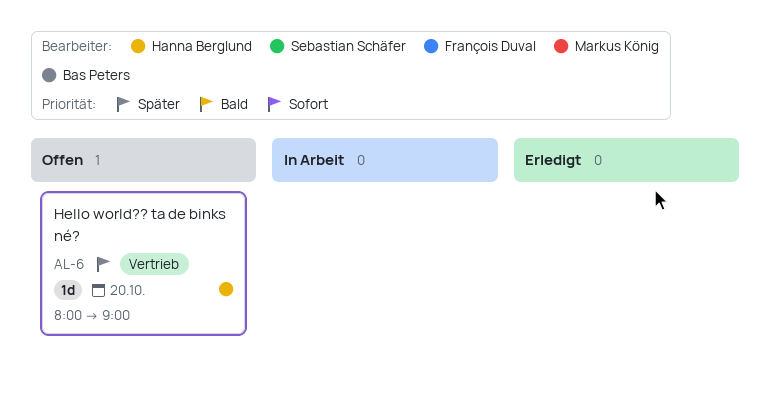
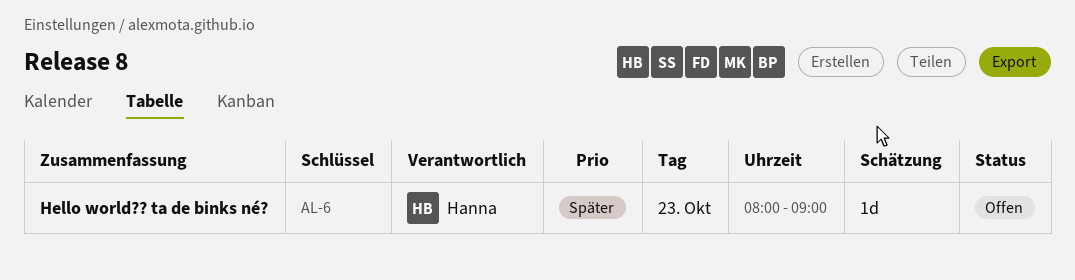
AL-6, day: Oct 20 -> Oct 23

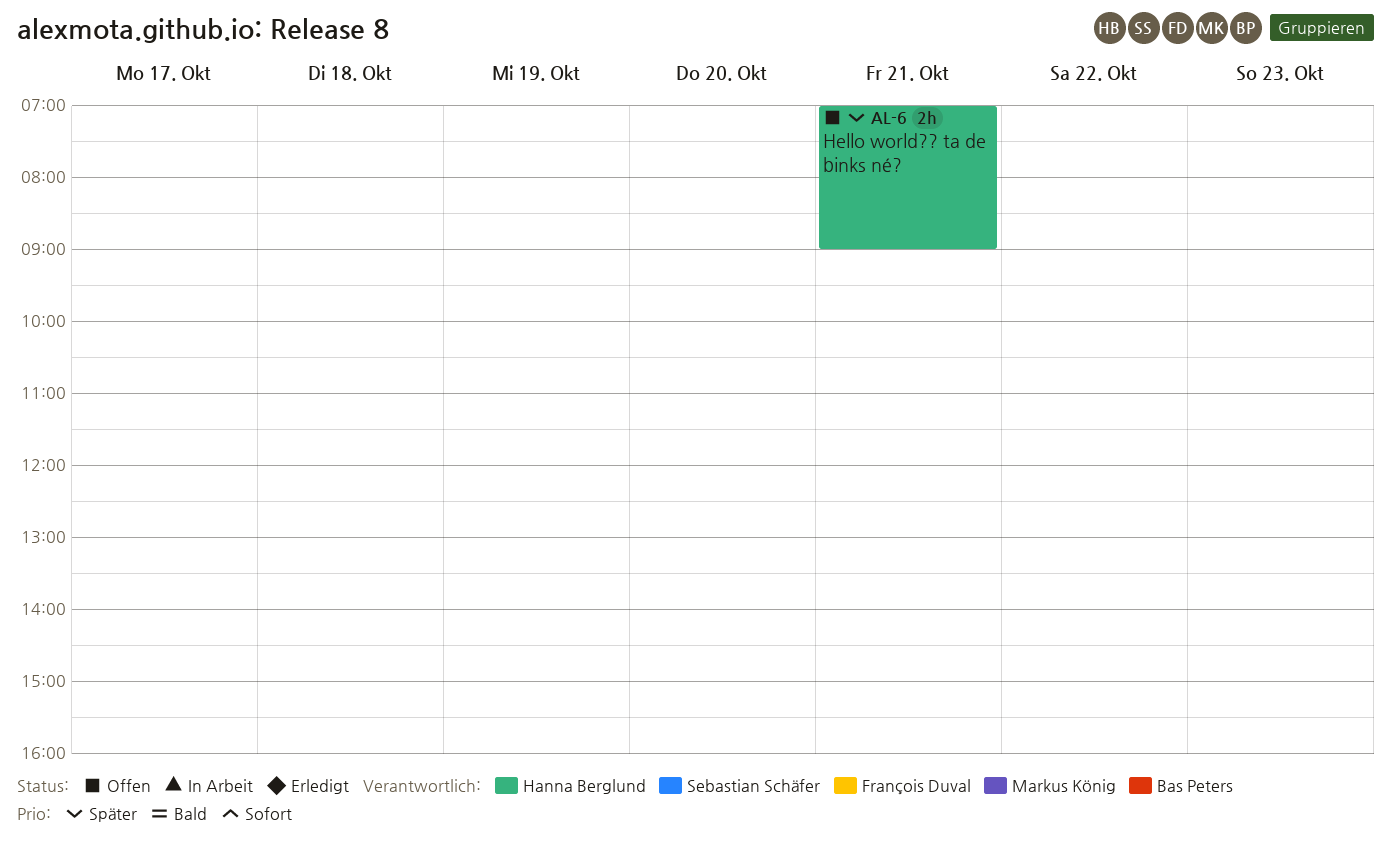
AL-6, estimate: 1d -> 2h
AL-6, day: Oct 23 -> Oct 21
AL-6, begins: 08:00 -> 07:00

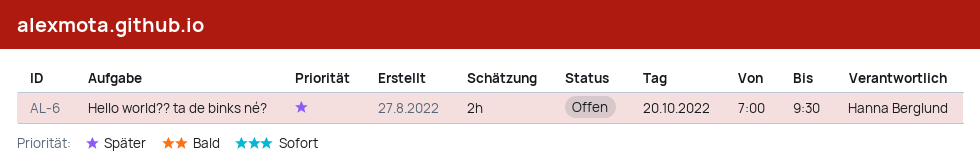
AL-6, day: Oct 21 -> Oct 20
AL-6, ends: 09:00 -> 09:30

